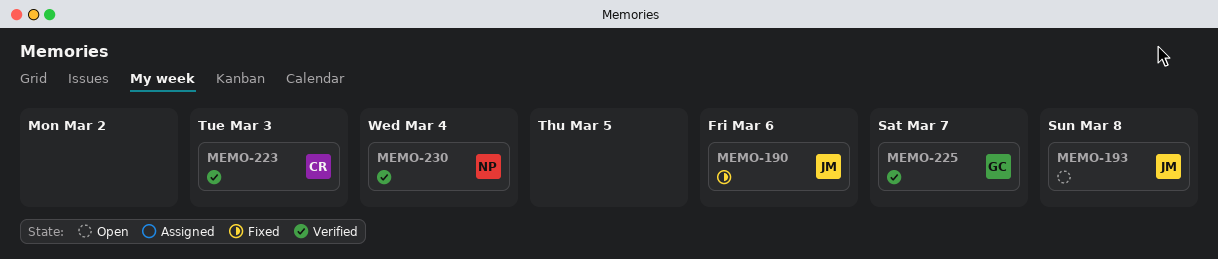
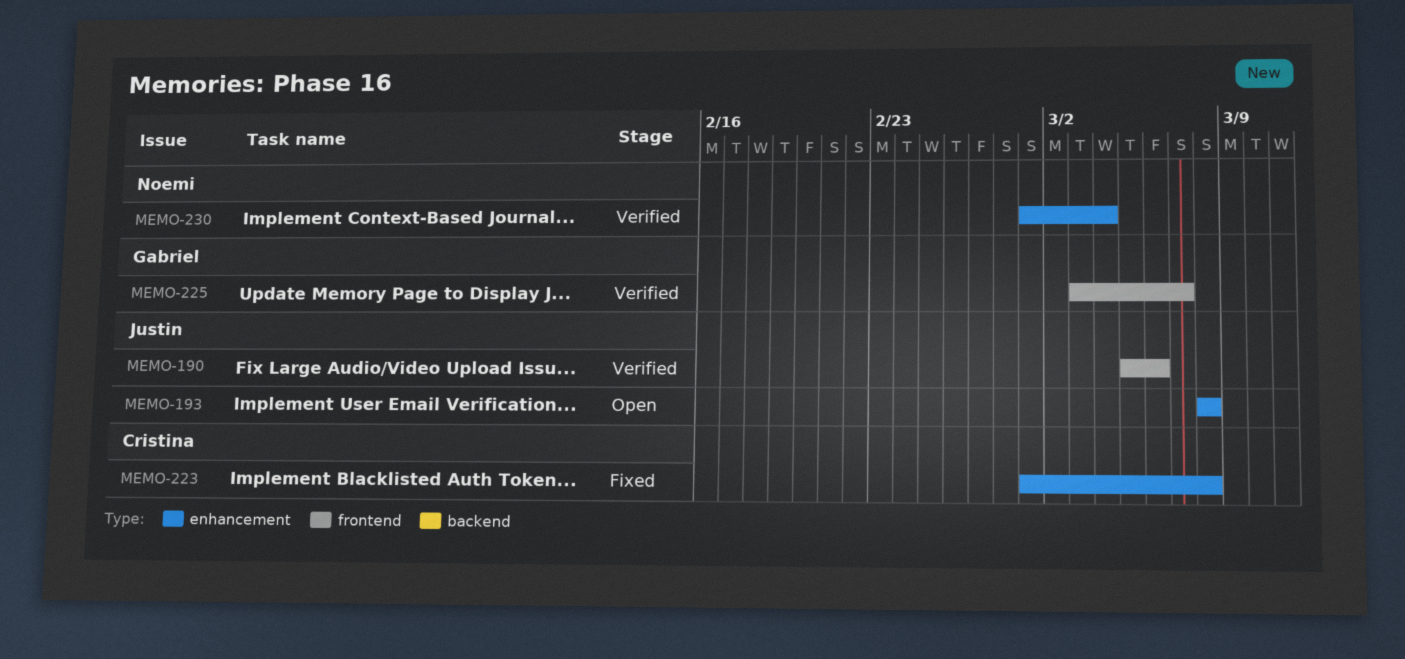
MEMO-190, status: Fixed -> Verified
MEMO-223, status: Verified -> Fixed
MEMO-223, due: Mar 3 -> Mar 8

